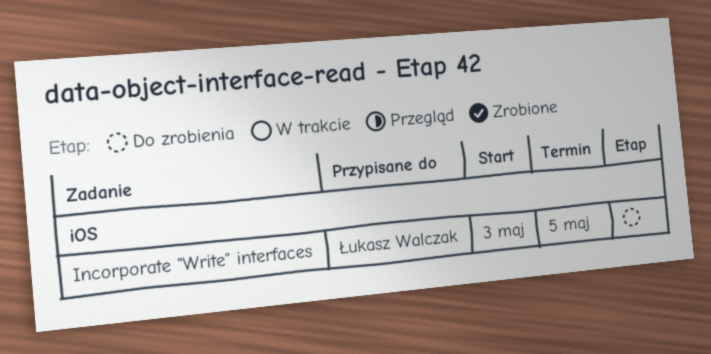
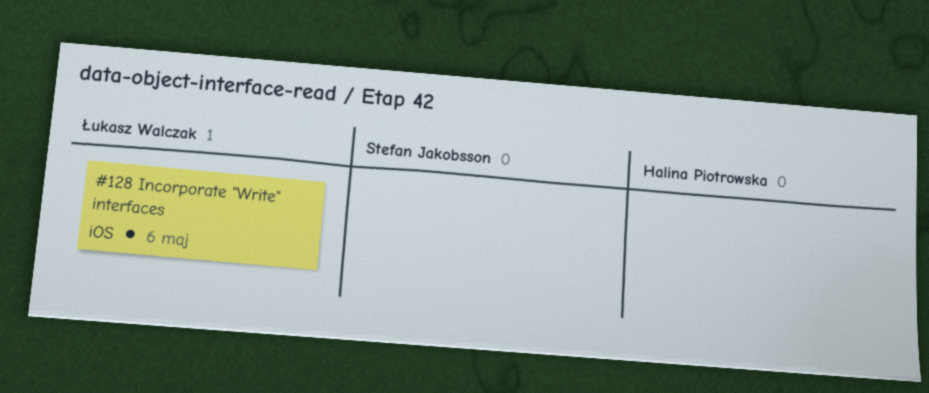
Incorporate "Write" interfaces, due: May 5 -> May 6

